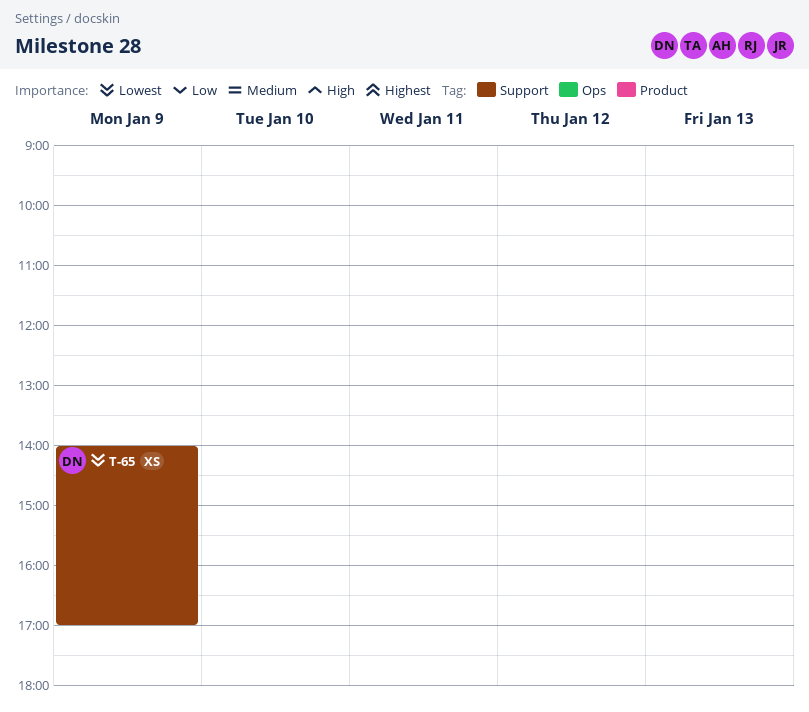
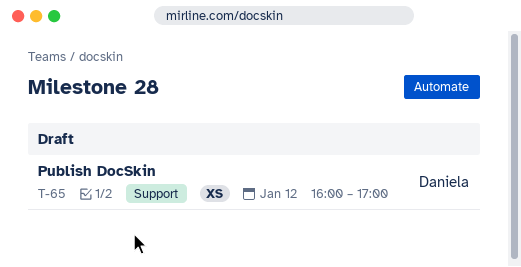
T-65, day: Jan 9 -> Jan 12
T-65, begins: 14:00 -> 16:00

